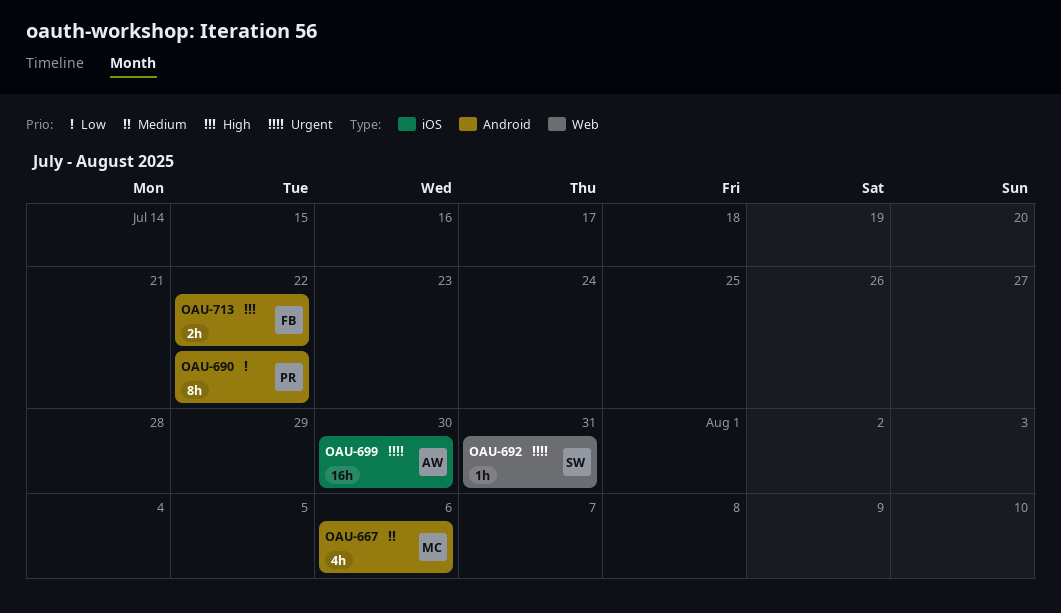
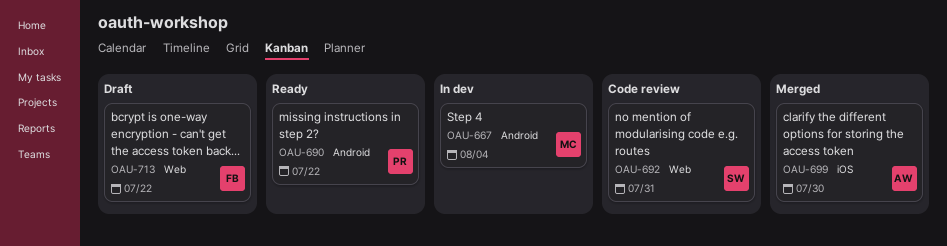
OAU-667, due: Aug 6 -> Aug 4
OAU-713, label: Android -> Web

